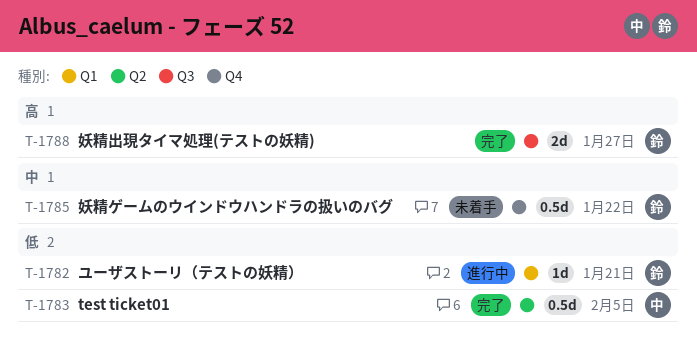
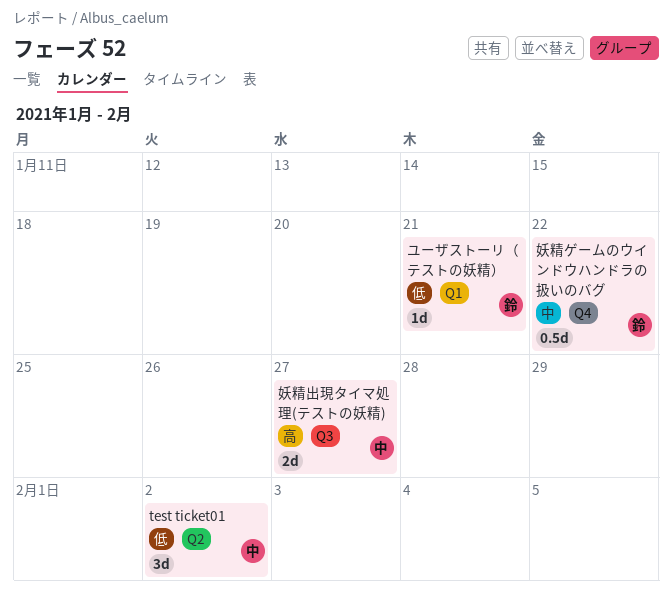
test ticket01, estimate: 0.5d -> 3d
test ticket01, due: Feb 5 -> Feb 2
妖精出現タイマ処理(テストの妖精), owner: 鈴 -> 中

